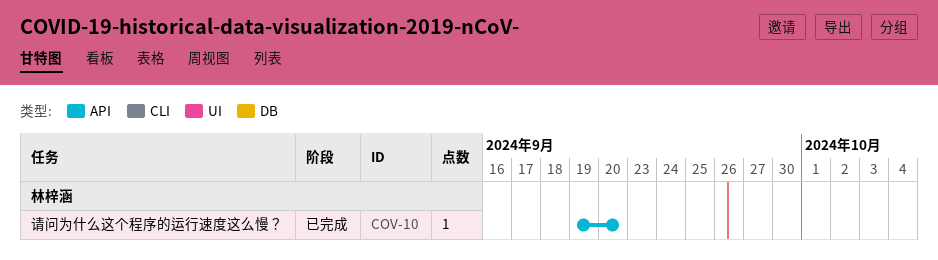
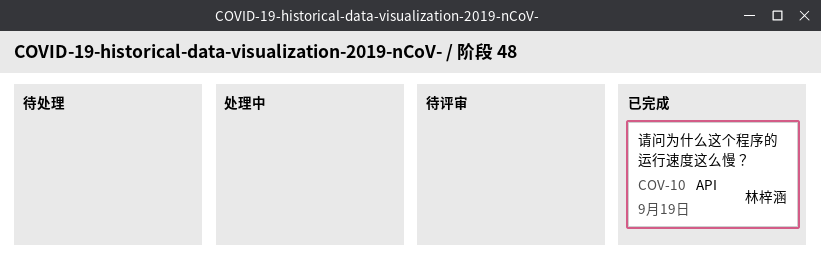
COV-10, due: Sep 20 -> Sep 19

